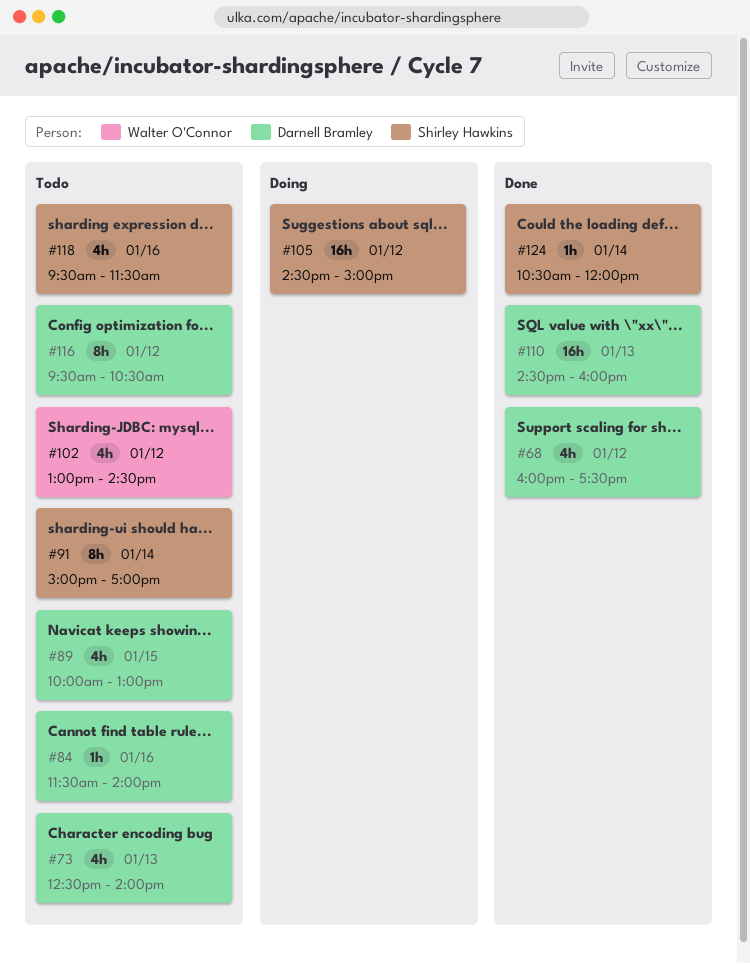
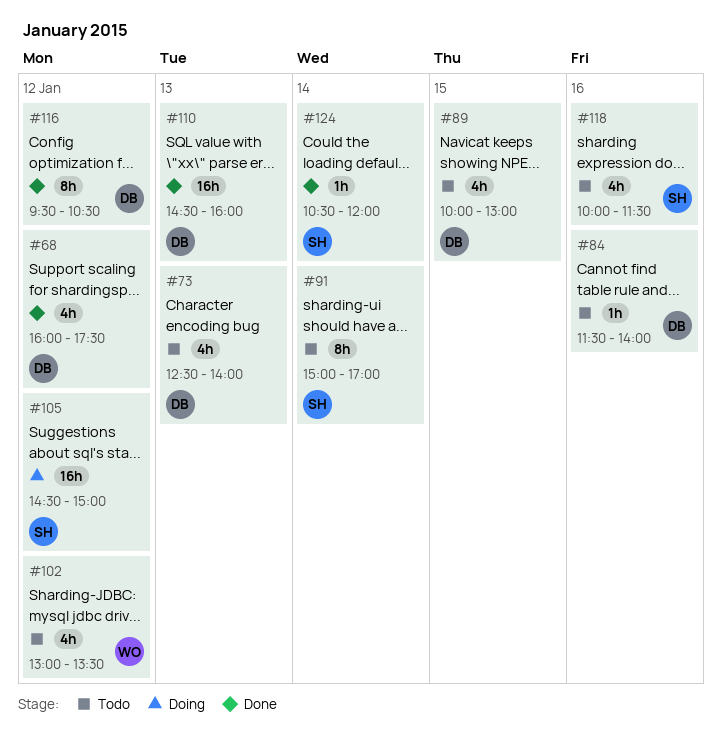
#102, ends: 14:30 -> 13:30
#116, status: Todo -> Done
#118, begins: 09:30 -> 10:00

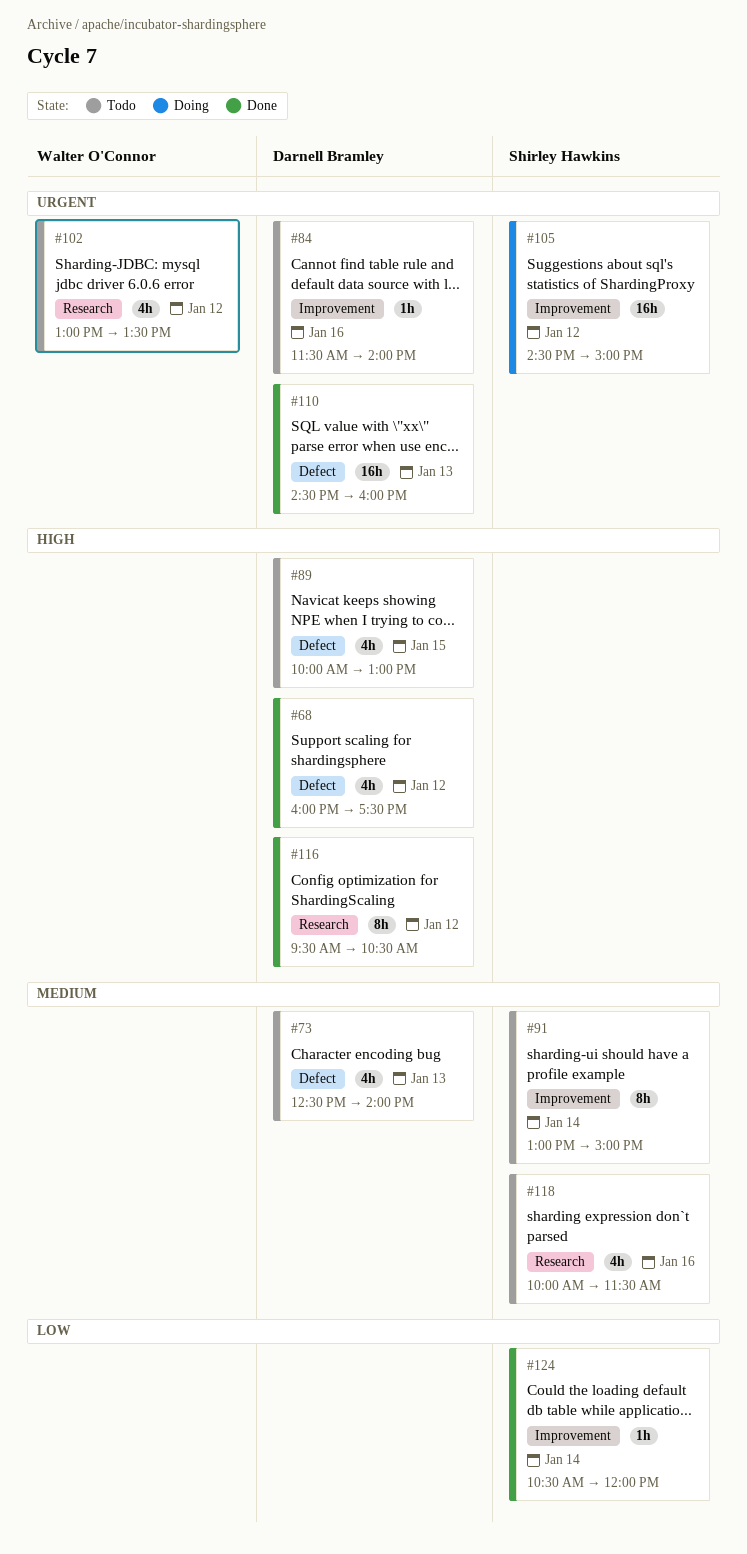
#91, begins: 15:00 -> 13:00
#91, ends: 17:00 -> 15:00

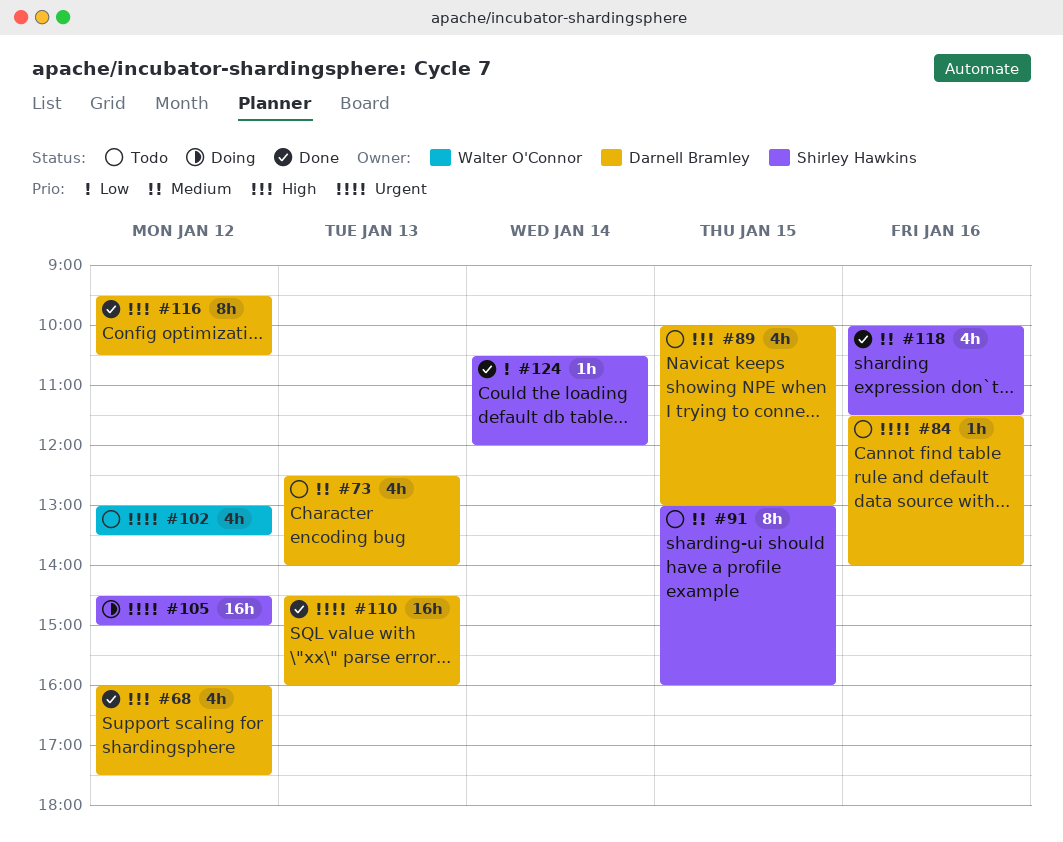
#91, day: Jan 14 -> Jan 15
#91, ends: 15:00 -> 16:00
#118, status: Todo -> Done

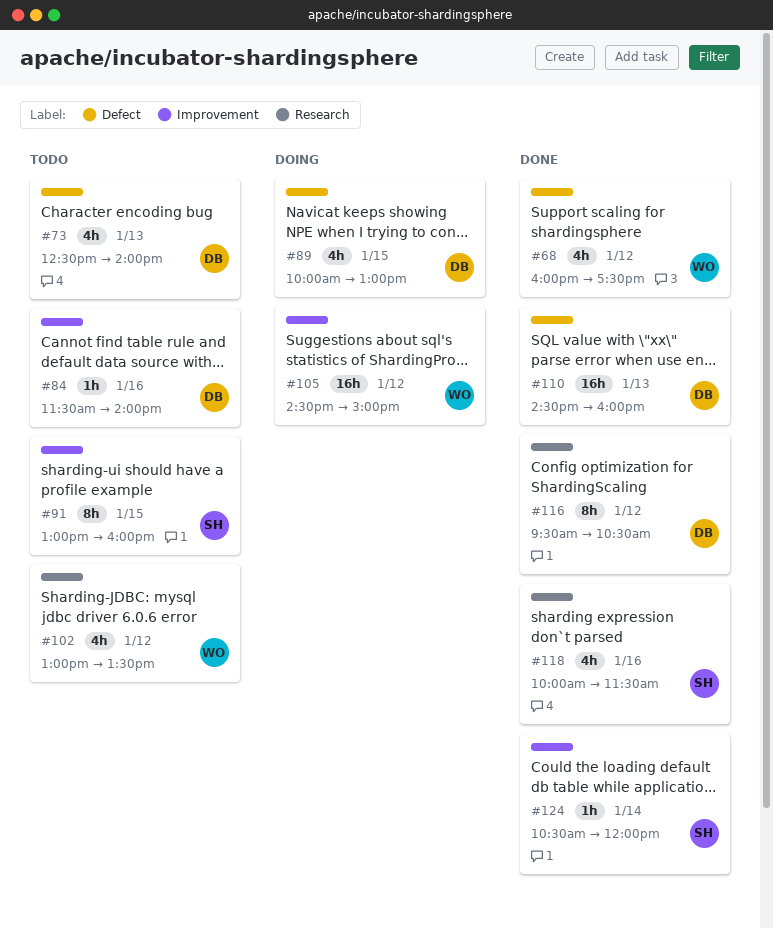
#68, owner: Darnell Bramley -> Walter O'Connor
#89, status: Todo -> Doing
#105, owner: Shirley Hawkins -> Walter O'Connor

